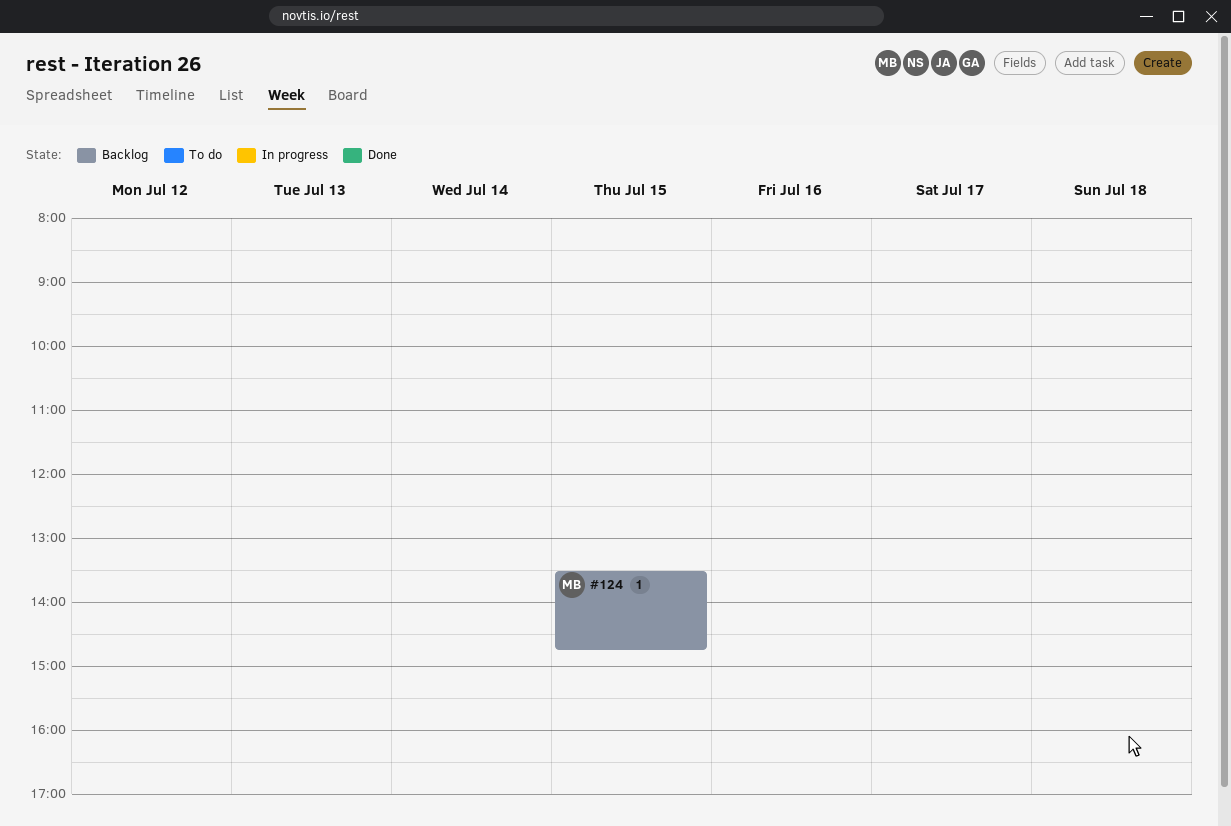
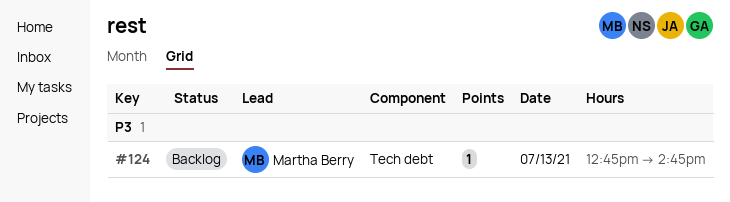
#124, day: Jul 15 -> Jul 13
#124, begins: 13:30 -> 12:45

